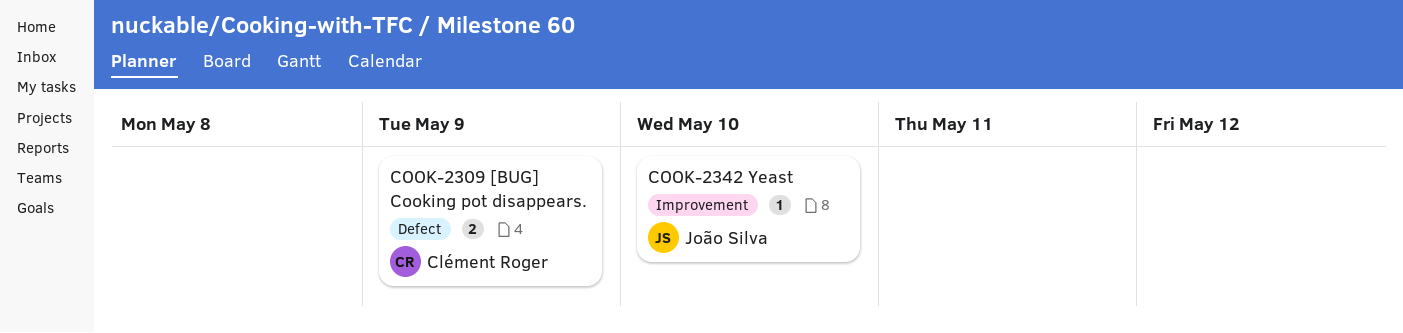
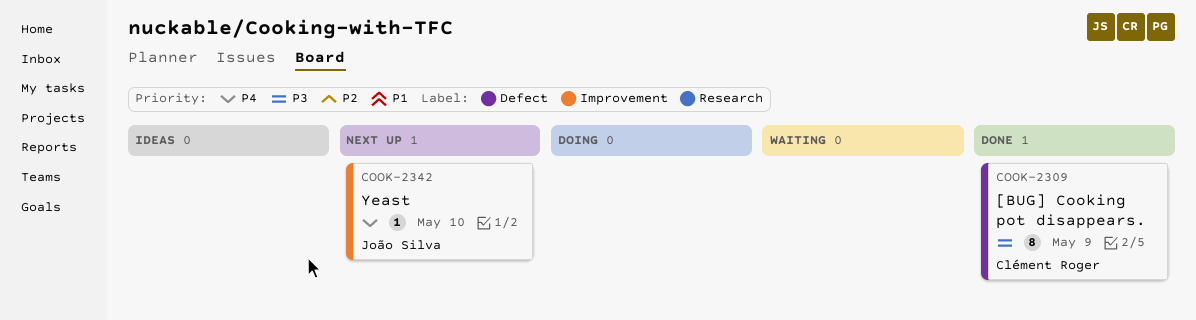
COOK-2309, estimate: 2 -> 8

